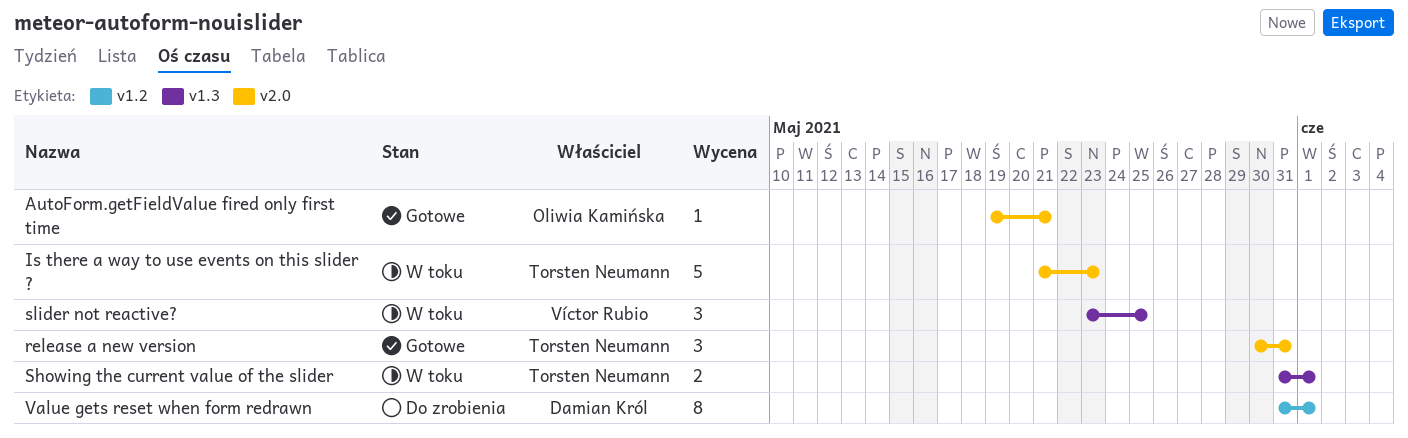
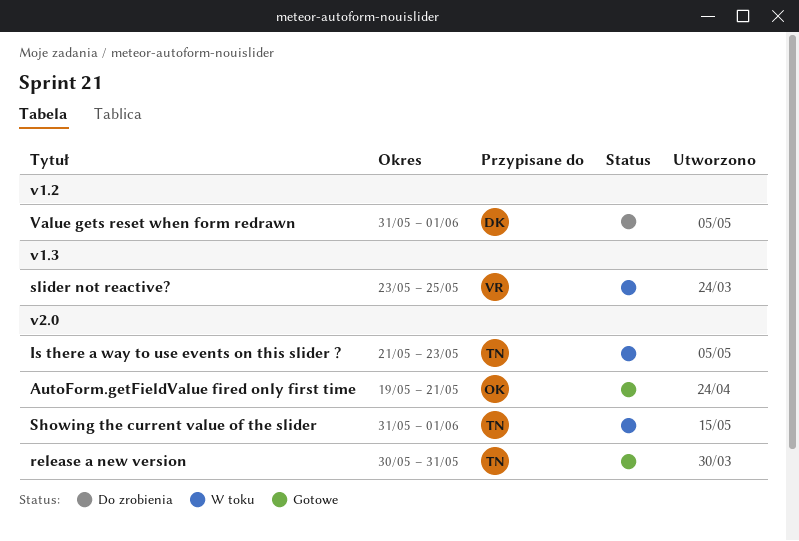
Showing the current value of the slider, label: v1.3 -> v2.0

